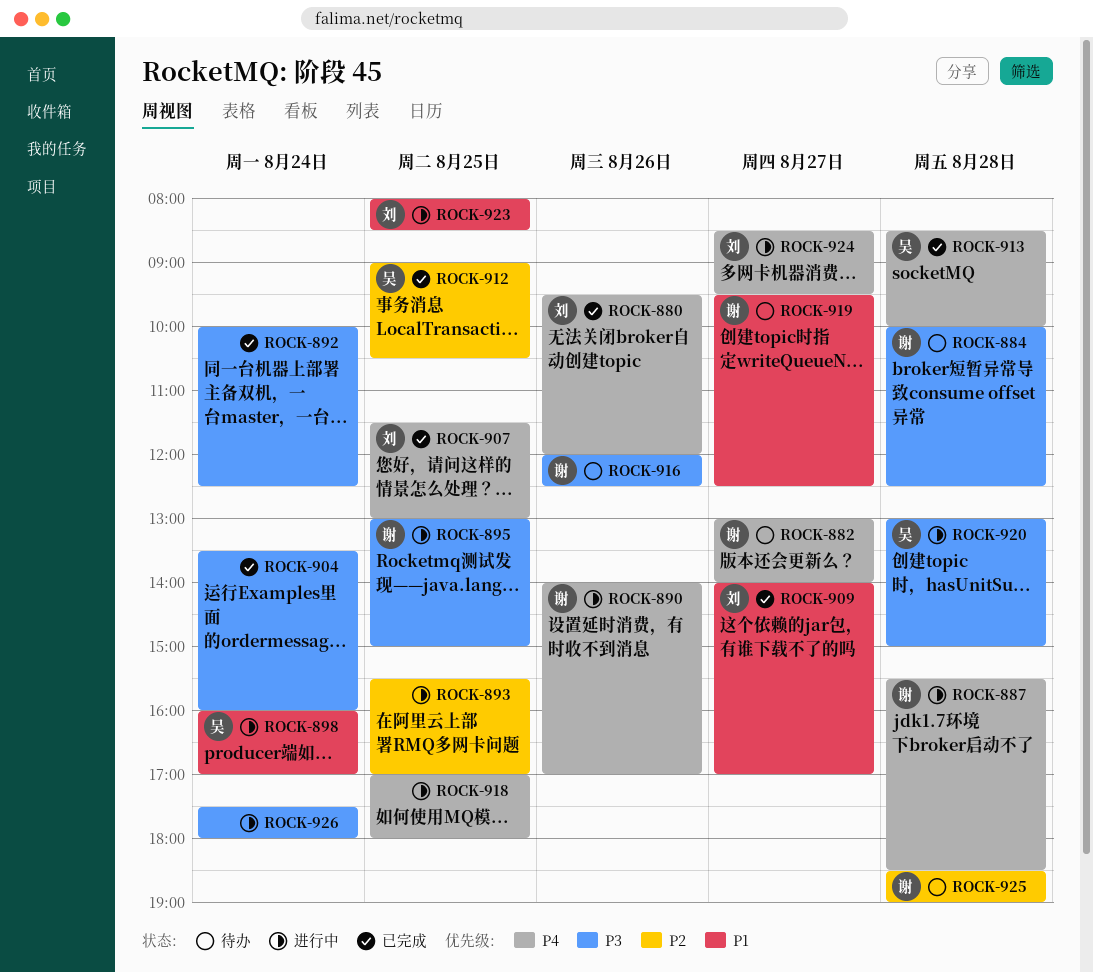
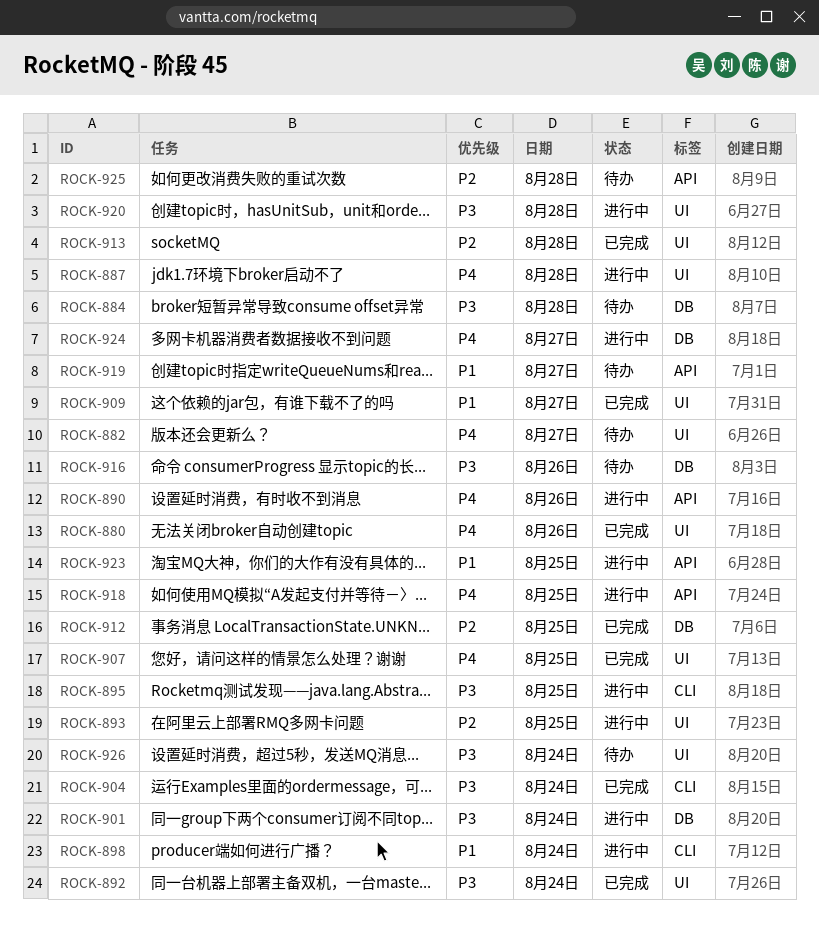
ROCK-901: none -> present
ROCK-913, priority: P4 -> P2
ROCK-926, status: 进行中 -> 待办

